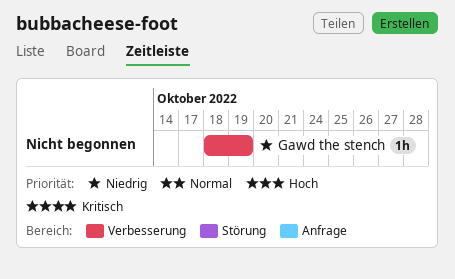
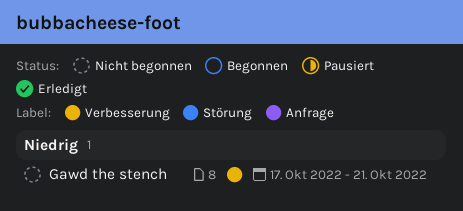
Gawd the stench, start: Oct 18 -> Oct 17
Gawd the stench, due: Oct 19 -> Oct 21

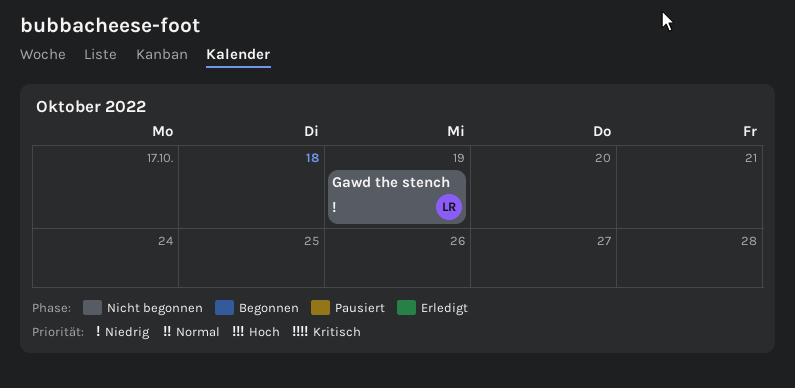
Gawd the stench, due: Oct 21 -> Oct 19

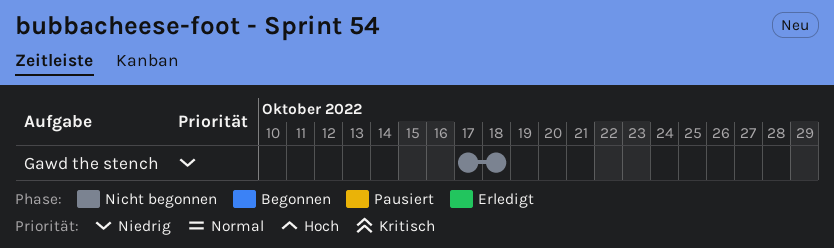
Gawd the stench, due: Oct 19 -> Oct 18

